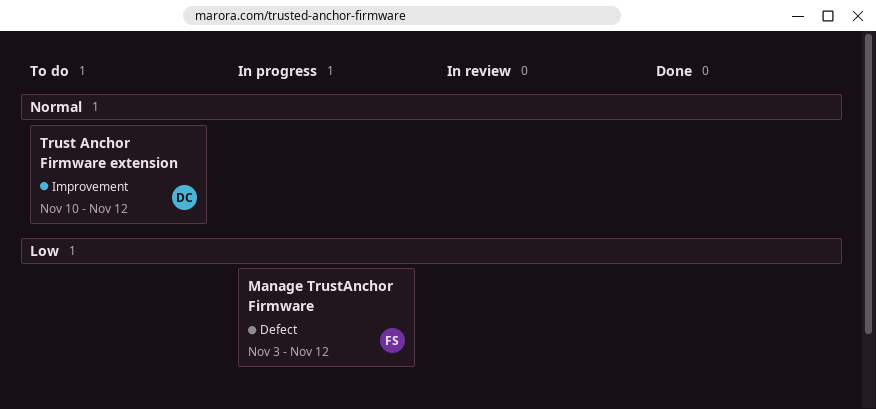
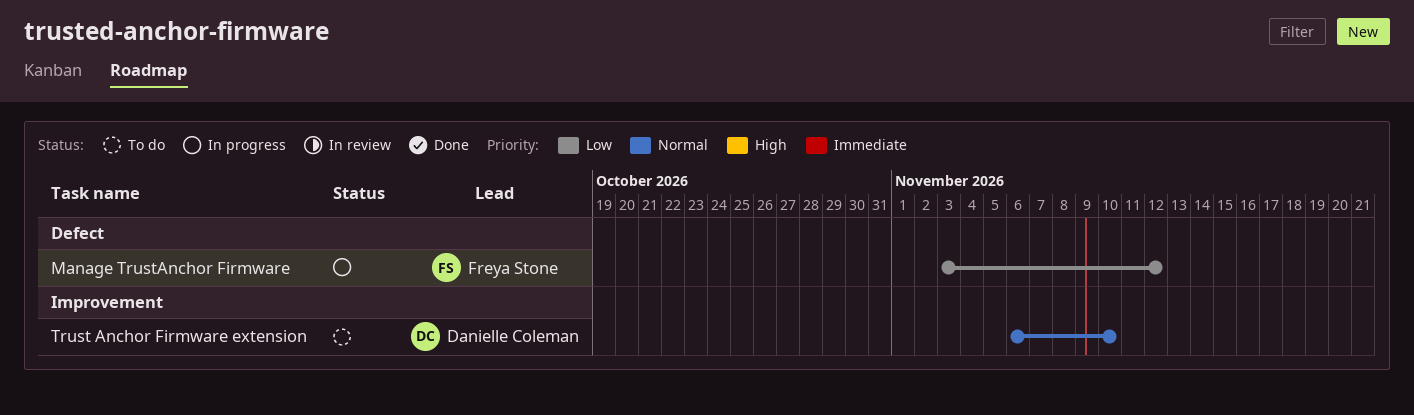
Trust Anchor Firmware extension, start: Nov 10 -> Nov 6
Trust Anchor Firmware extension, due: Nov 12 -> Nov 10

